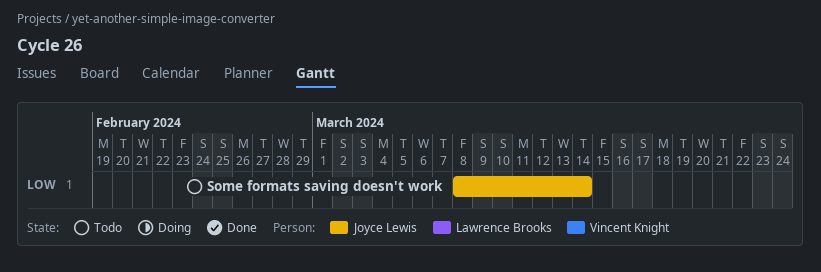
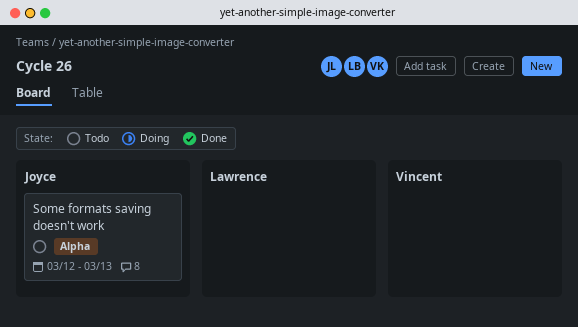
Some formats saving doesn't work, start: Mar 8 -> Mar 12
Some formats saving doesn't work, due: Mar 14 -> Mar 13

